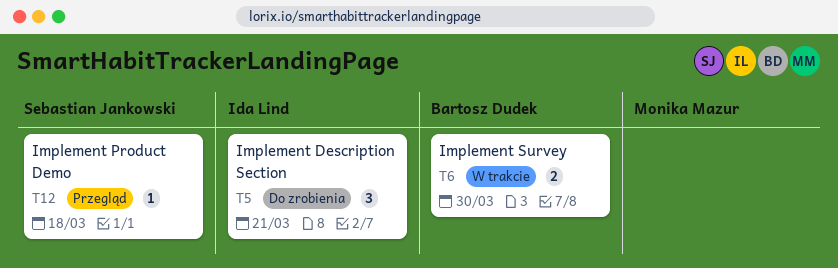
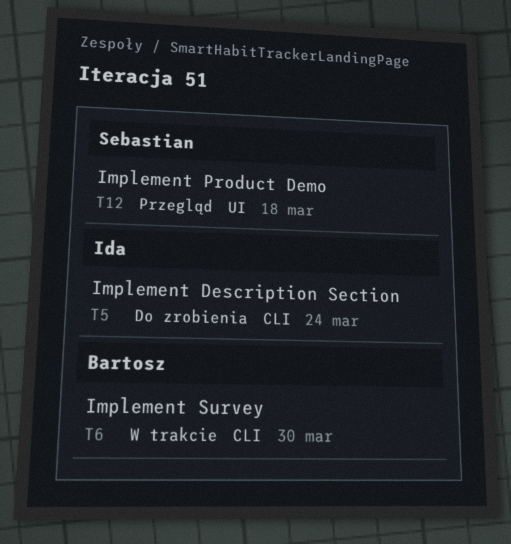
T5, due: Mar 21 -> Mar 24

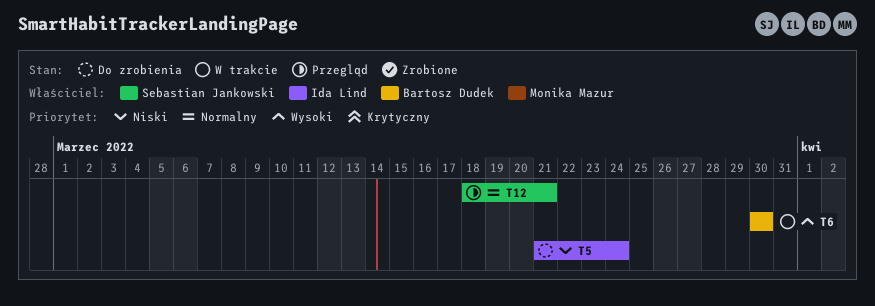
T12, due: Mar 18 -> Mar 21

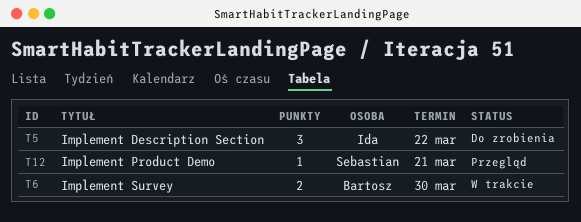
T5, due: Mar 24 -> Mar 22

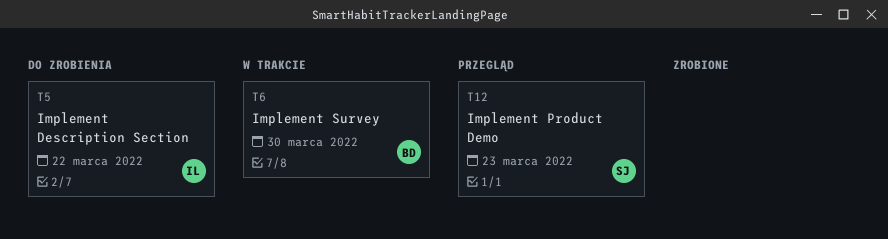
T12, due: Mar 21 -> Mar 23

